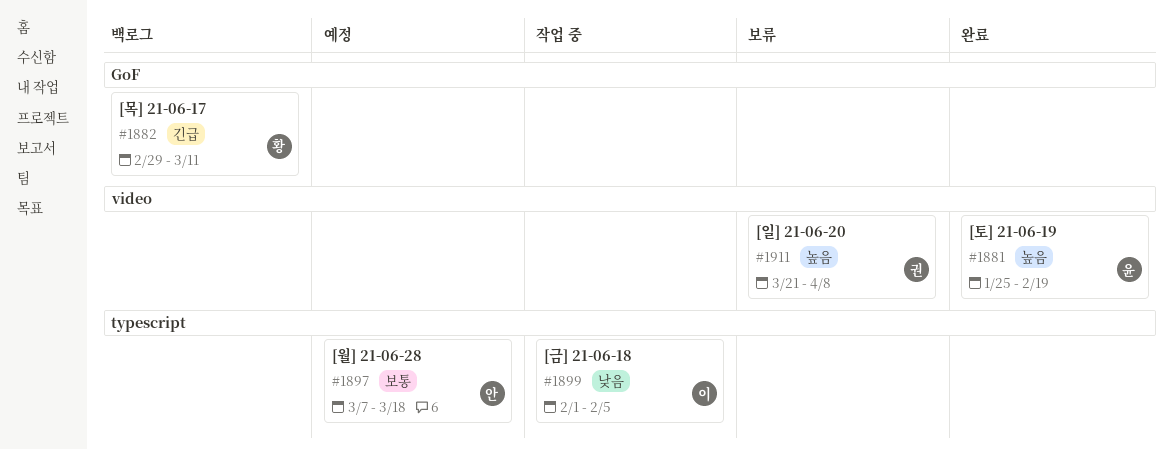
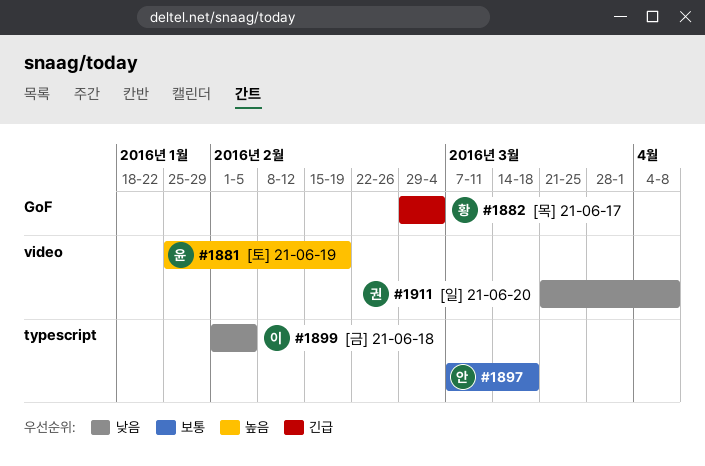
#1882, due: Mar 11 -> Mar 4
#1911, priority: 높음 -> 낮음

